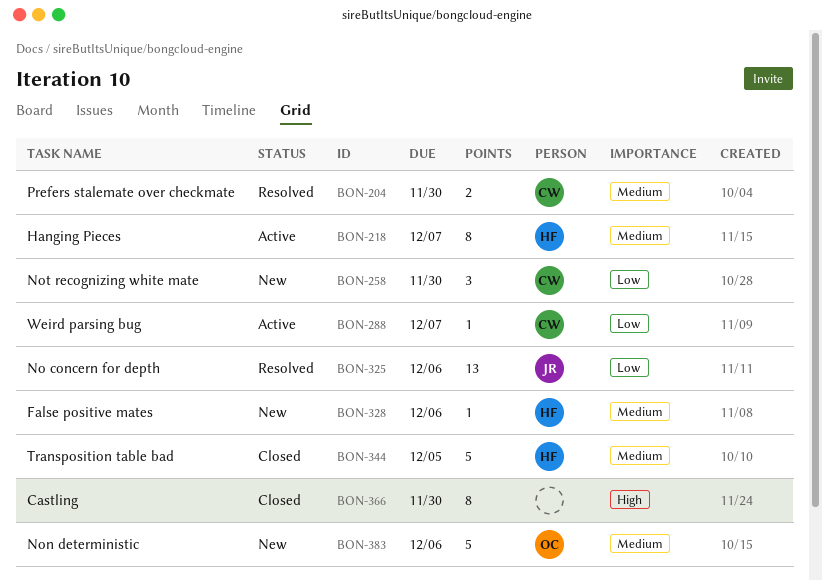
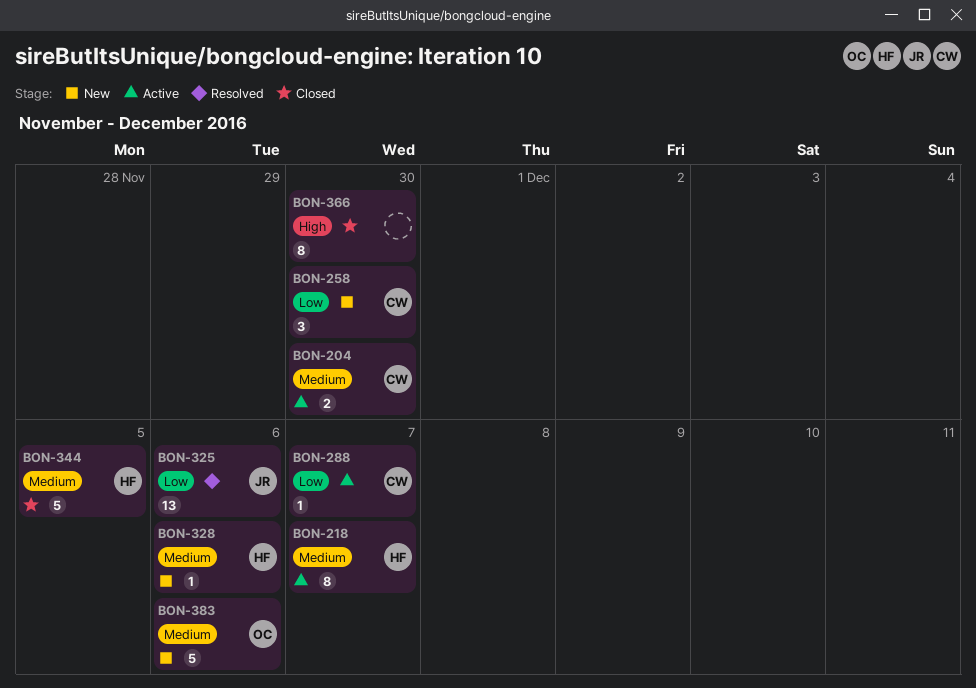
BON-204, status: Resolved -> Active

